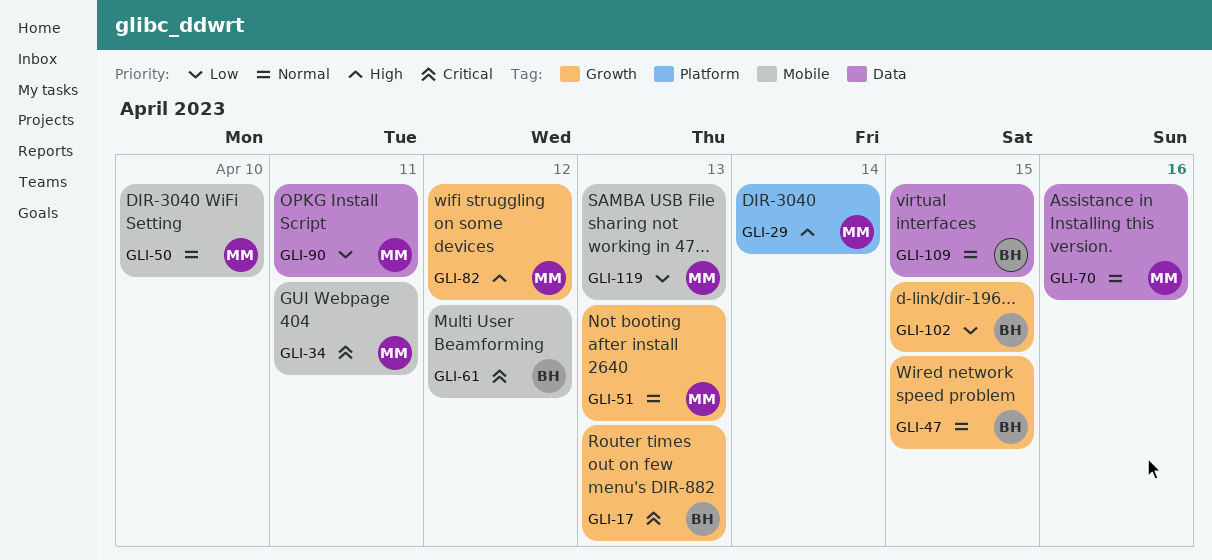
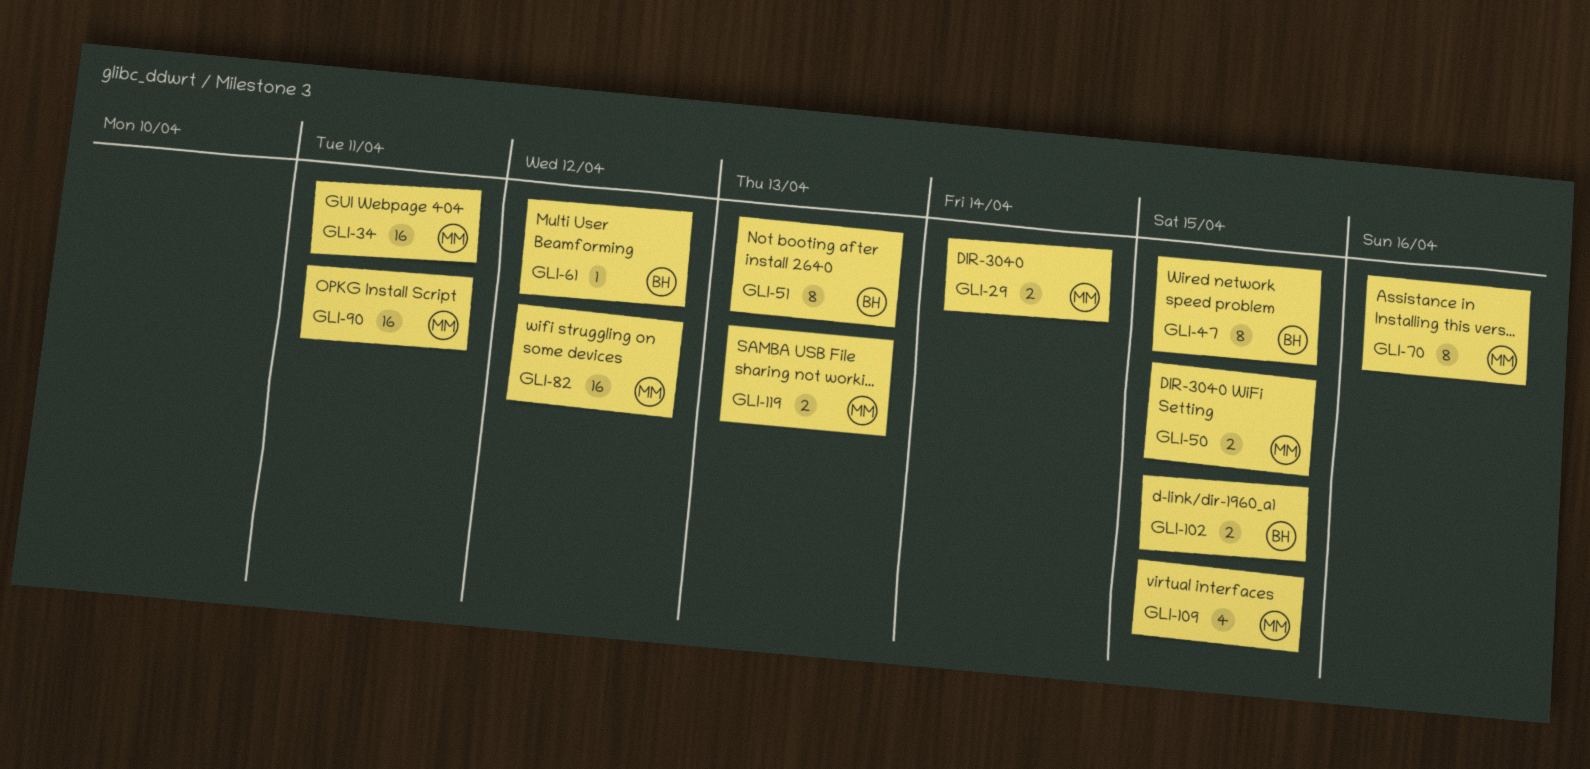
GLI-17: present -> none
GLI-50, due: Apr 10 -> Apr 15
GLI-51, owner: MM -> BH
GLI-109, owner: BH -> MM

